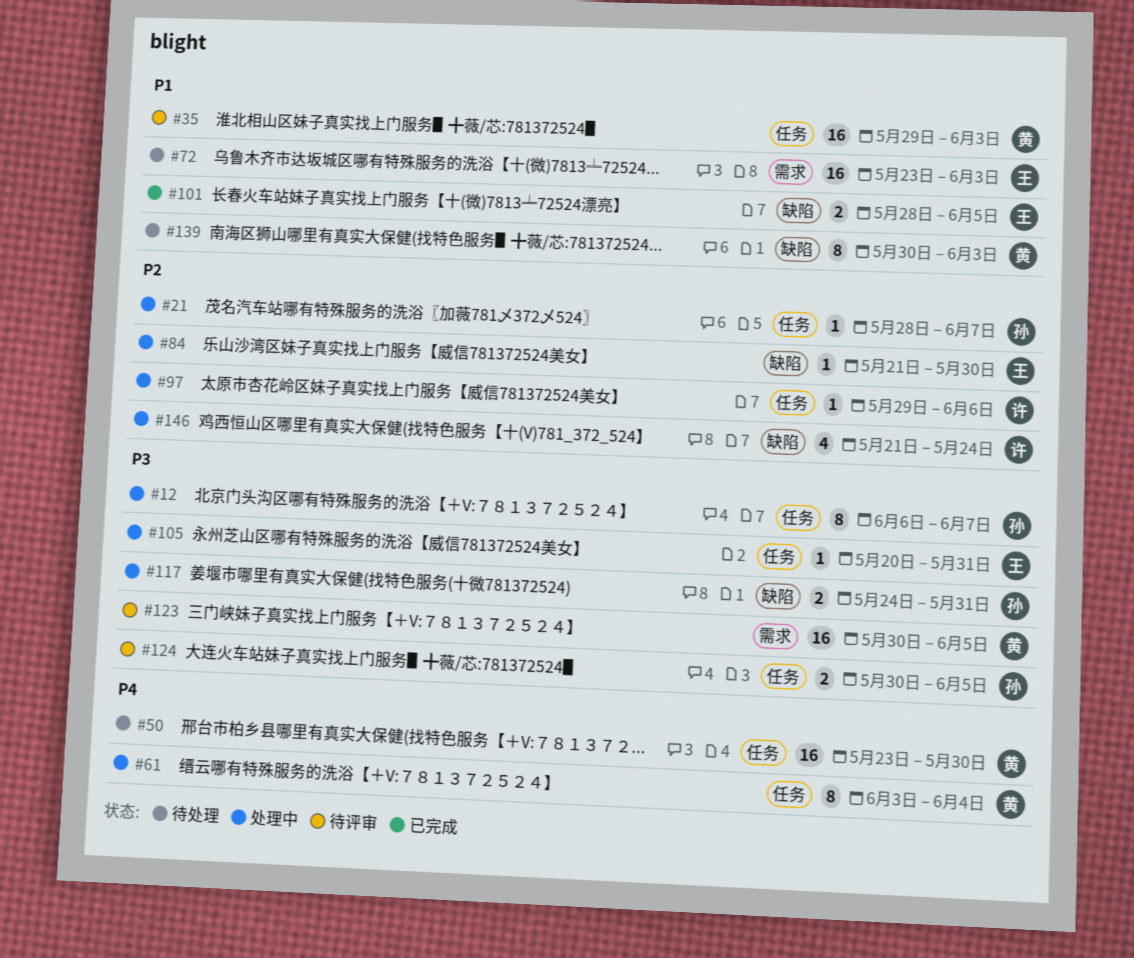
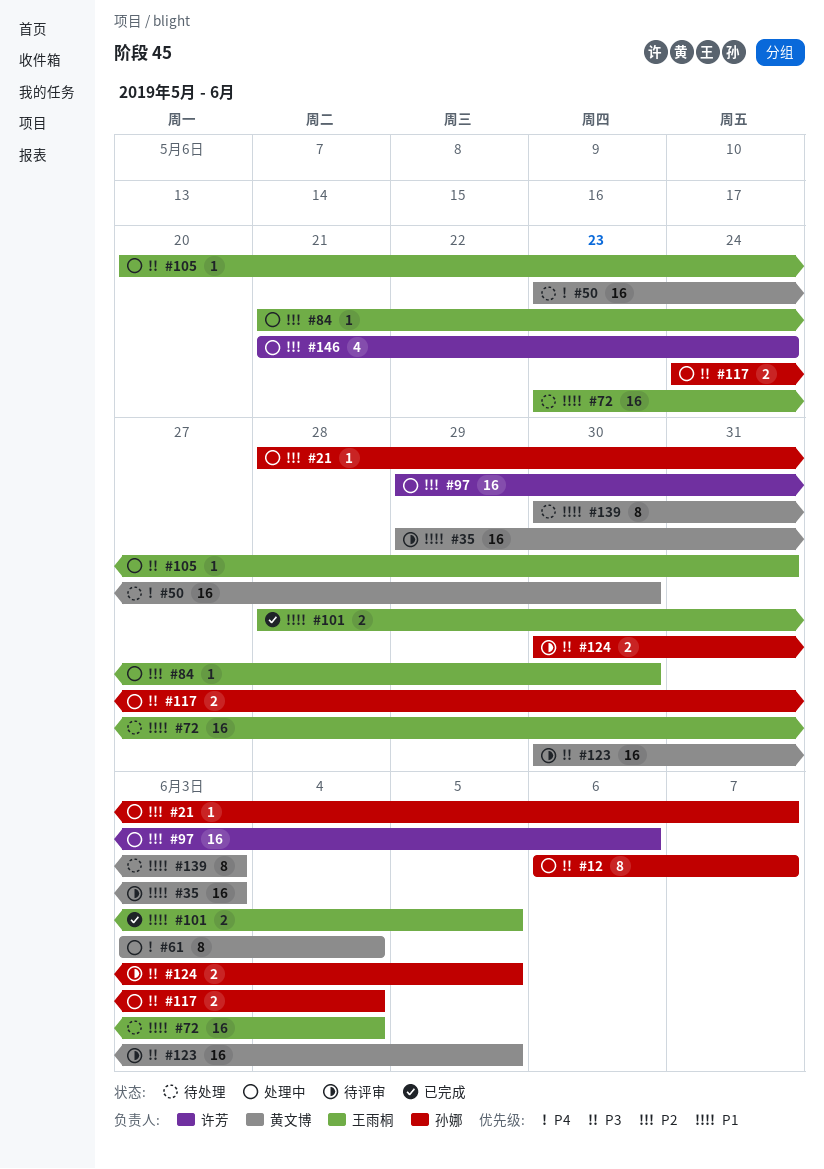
#72, due: Jun 3 -> Jun 4
#97, estimate: 1 -> 16
#117, due: May 31 -> Jun 4

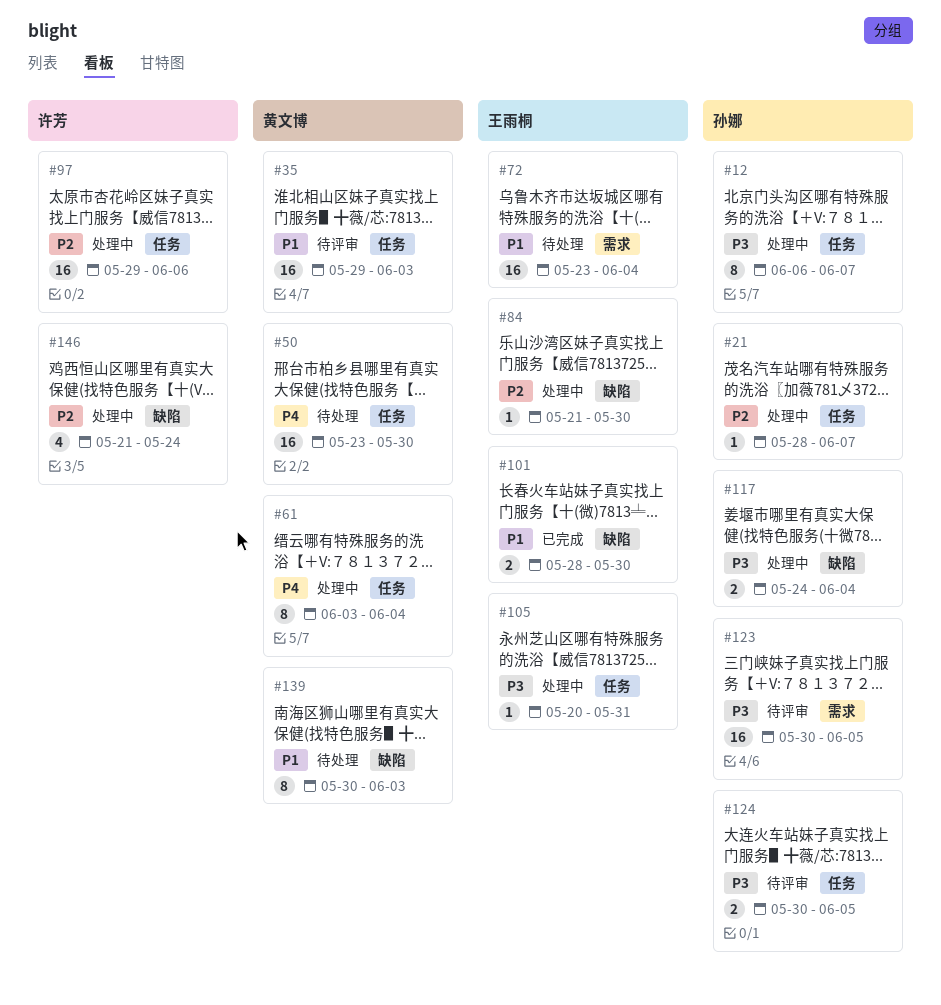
#101, due: Jun 5 -> May 30
#123, owner: 黄文博 -> 孙娜

